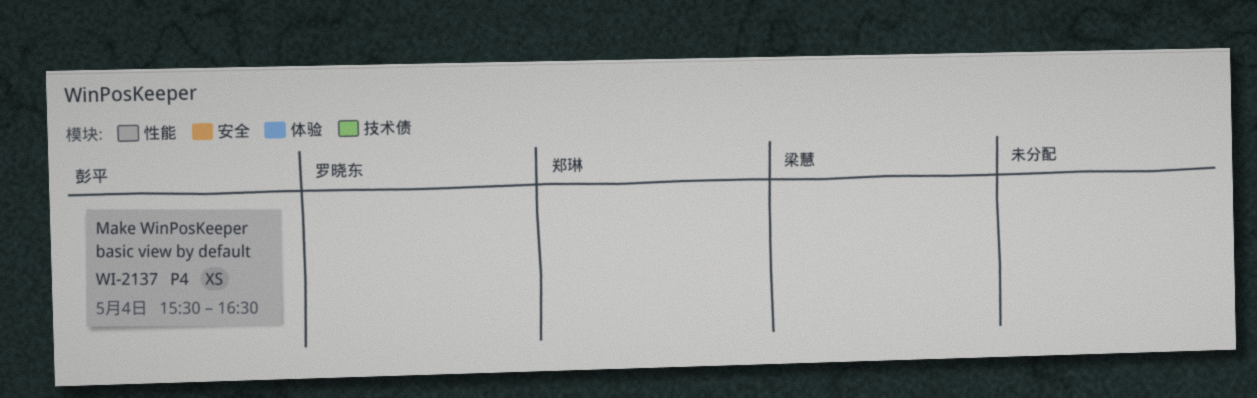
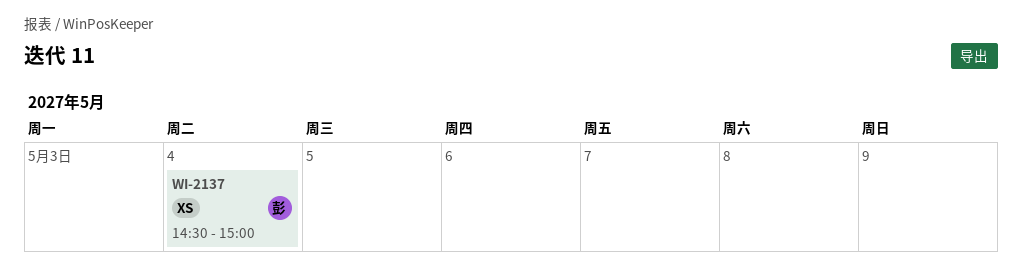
WI-2137, begins: 15:30 -> 14:30
WI-2137, ends: 16:30 -> 15:00

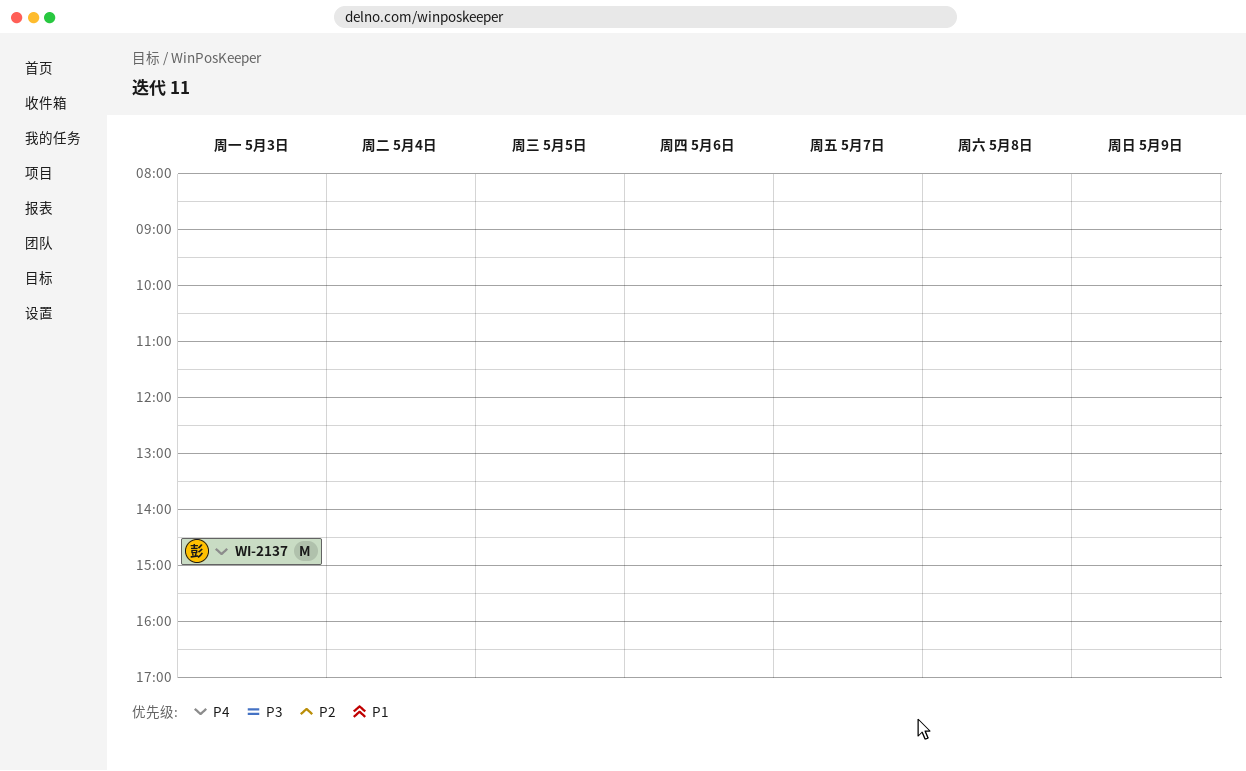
WI-2137, estimate: XS -> M
WI-2137, day: May 4 -> May 3

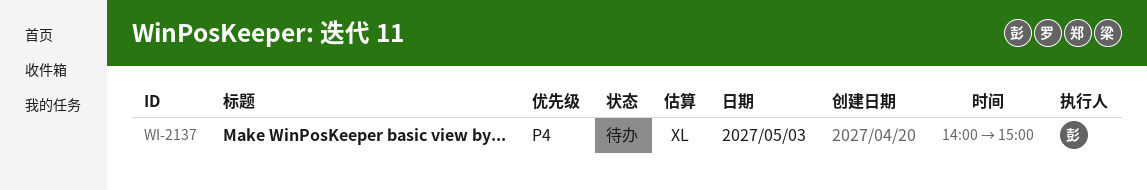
WI-2137, estimate: M -> XL
WI-2137, begins: 14:30 -> 14:00

